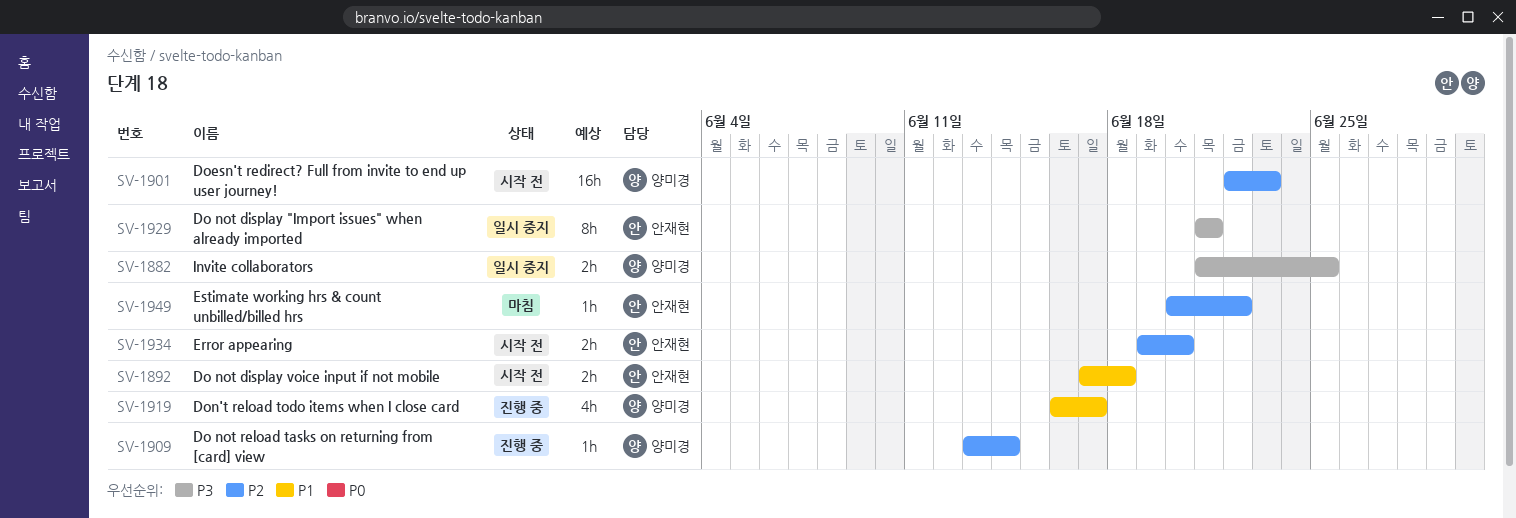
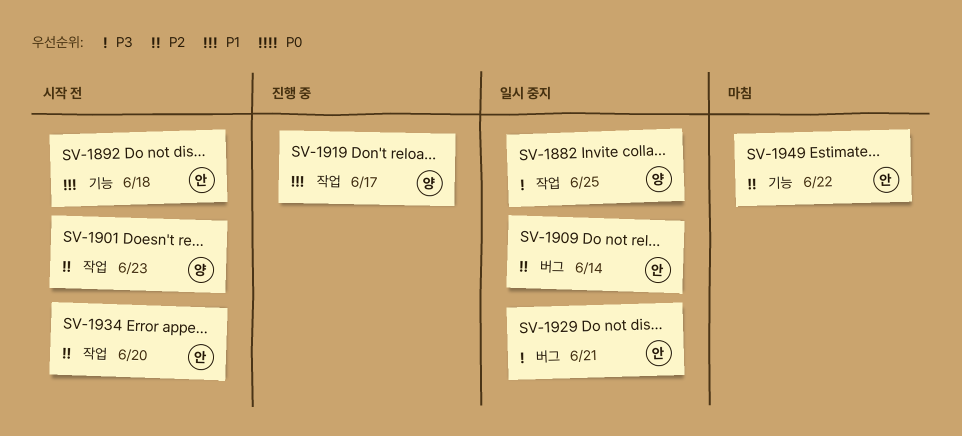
SV-1909, status: 진행 중 -> 일시 중지
SV-1909, owner: 양미경 -> 안재현

